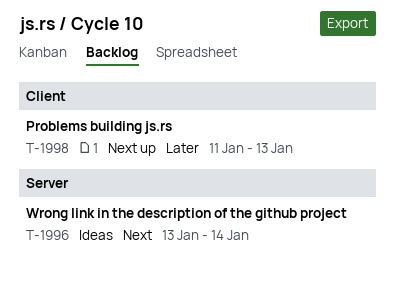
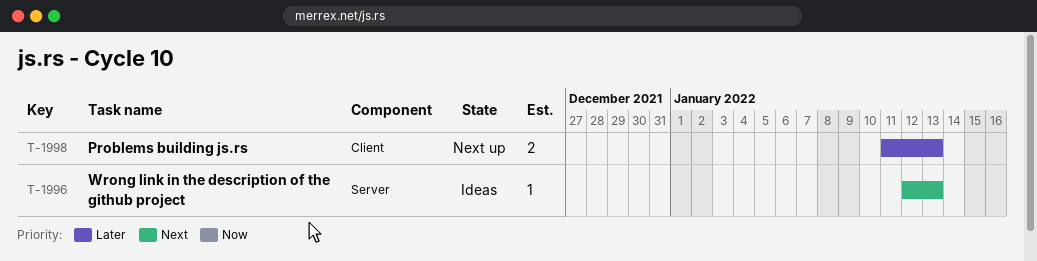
T-1996, start: Jan 13 -> Jan 12
T-1996, due: Jan 14 -> Jan 13

